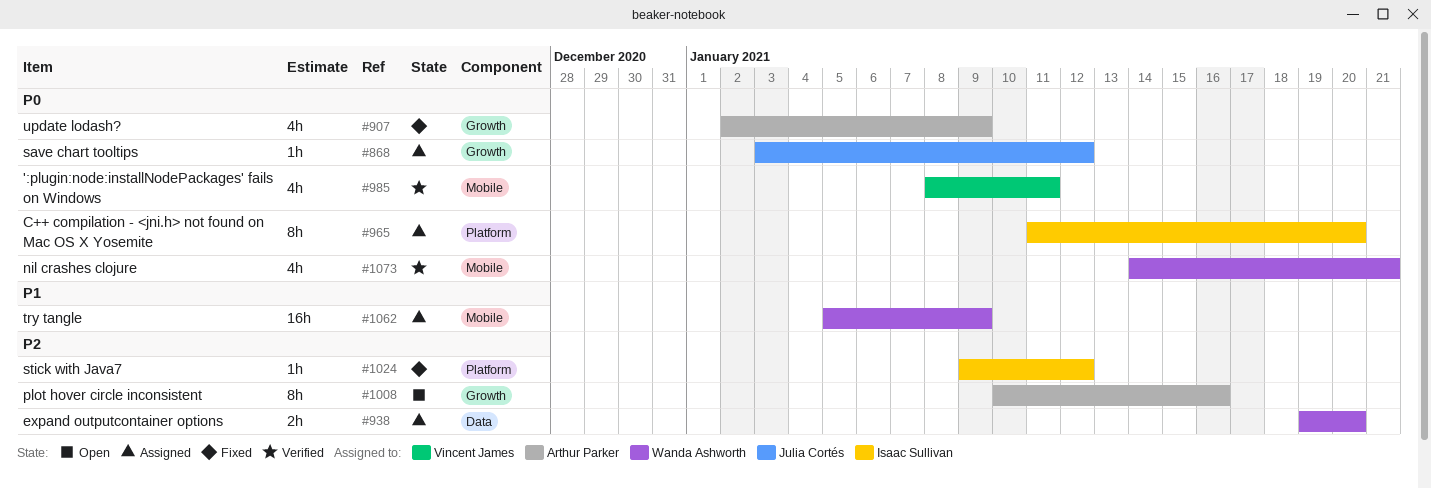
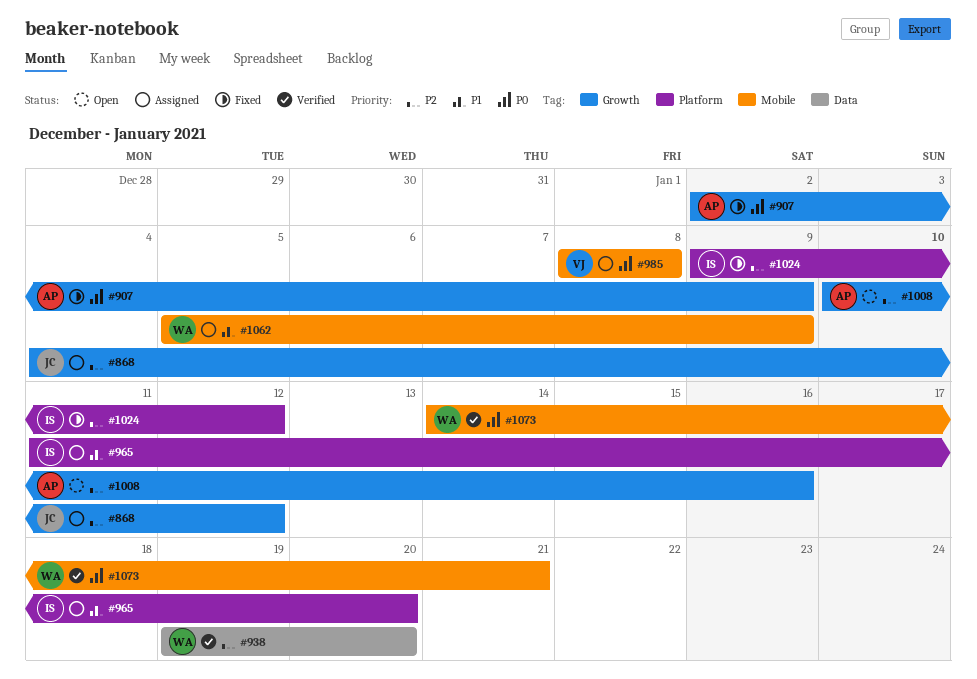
#868, priority: P0 -> P2
#868, start: Jan 3 -> Jan 4
#938, status: Assigned -> Verified
#965, priority: P0 -> P1
#985, status: Verified -> Assigned
#985, due: Jan 11 -> Jan 8

